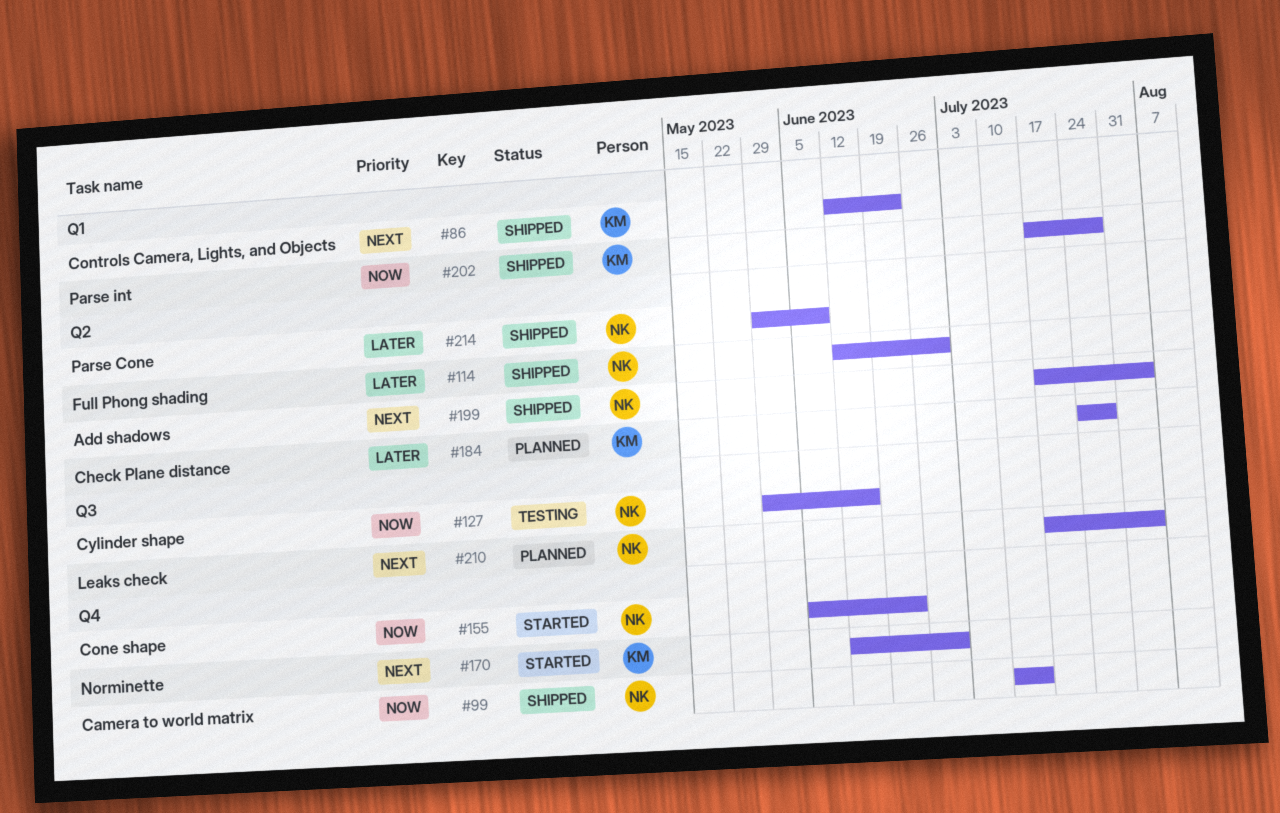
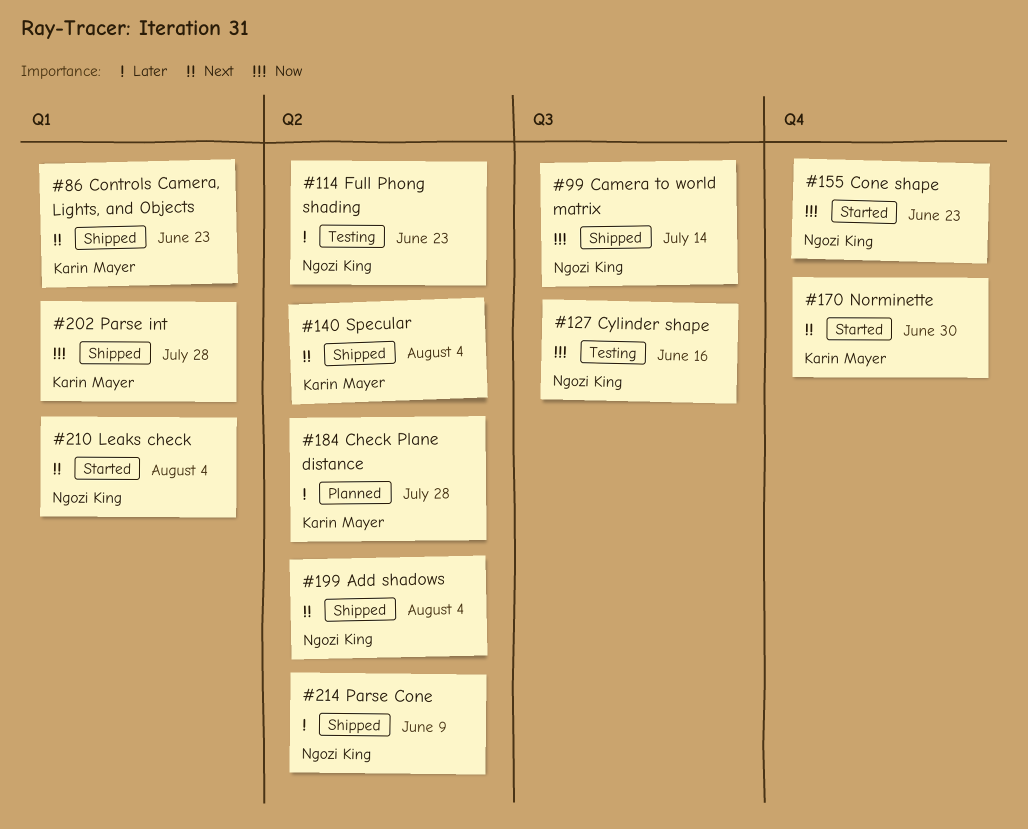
#99, label: Q4 -> Q3
#114, status: Shipped -> Testing
#114, due: Jun 30 -> Jun 23
#140: none -> present
#210, status: Planned -> Started
#210, label: Q3 -> Q1

